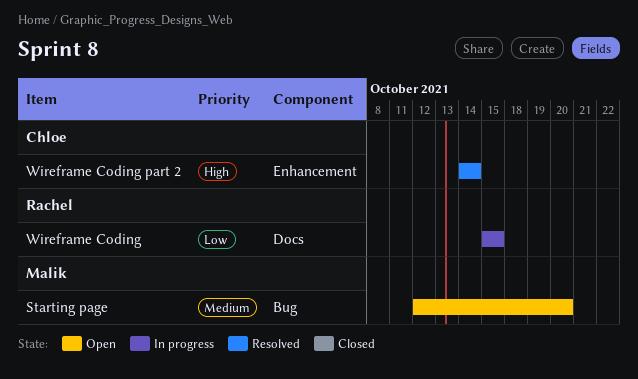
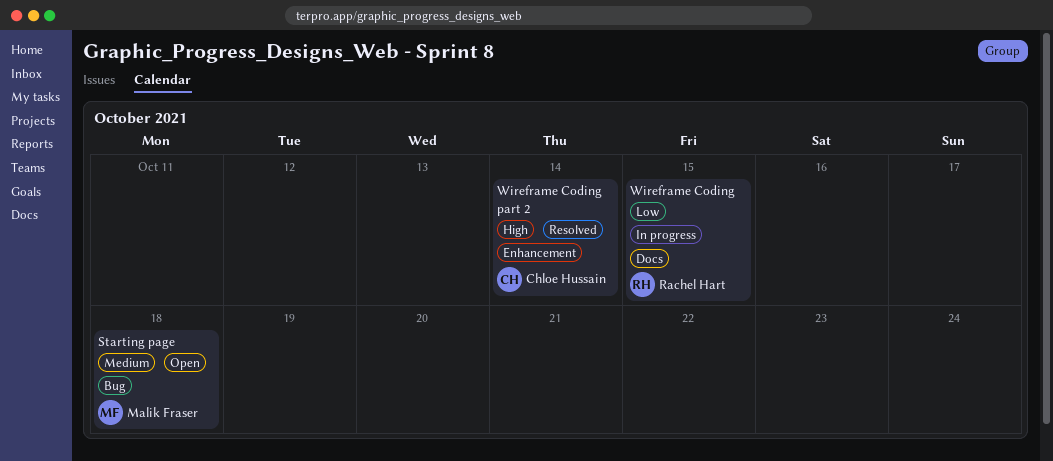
Starting page, due: Oct 20 -> Oct 18

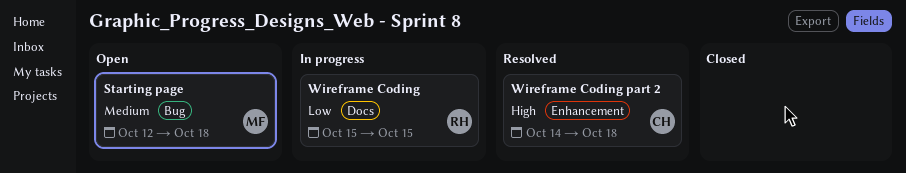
Wireframe Coding part 2, due: Oct 14 -> Oct 18

